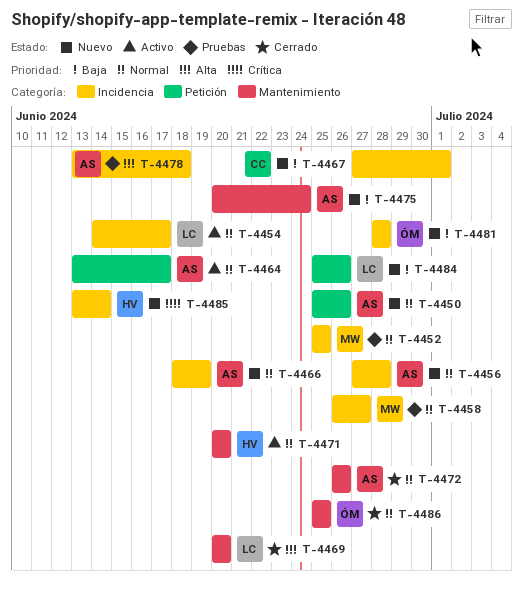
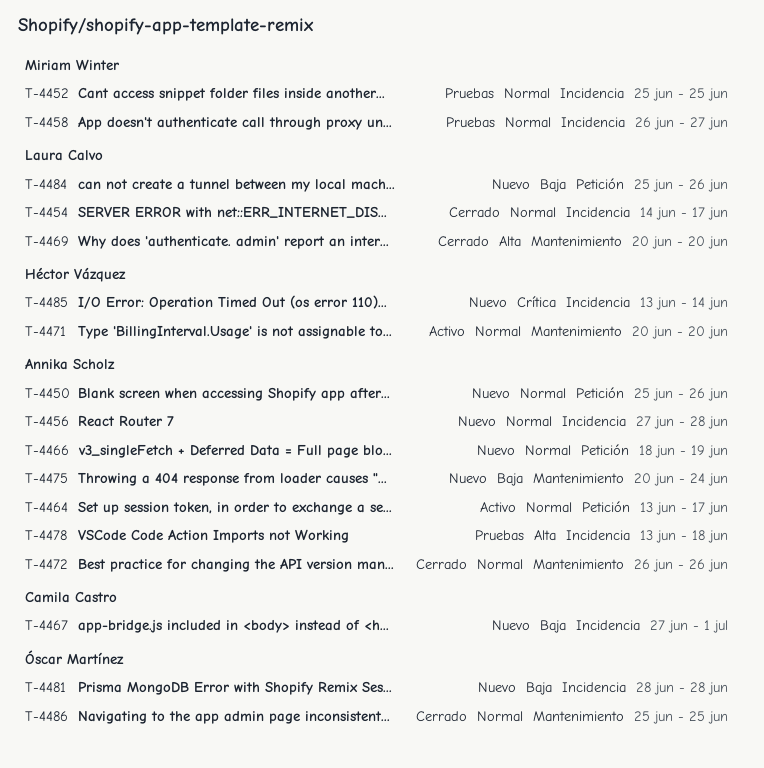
T-4454, status: Activo -> Cerrado
T-4466, label: Incidencia -> Petición

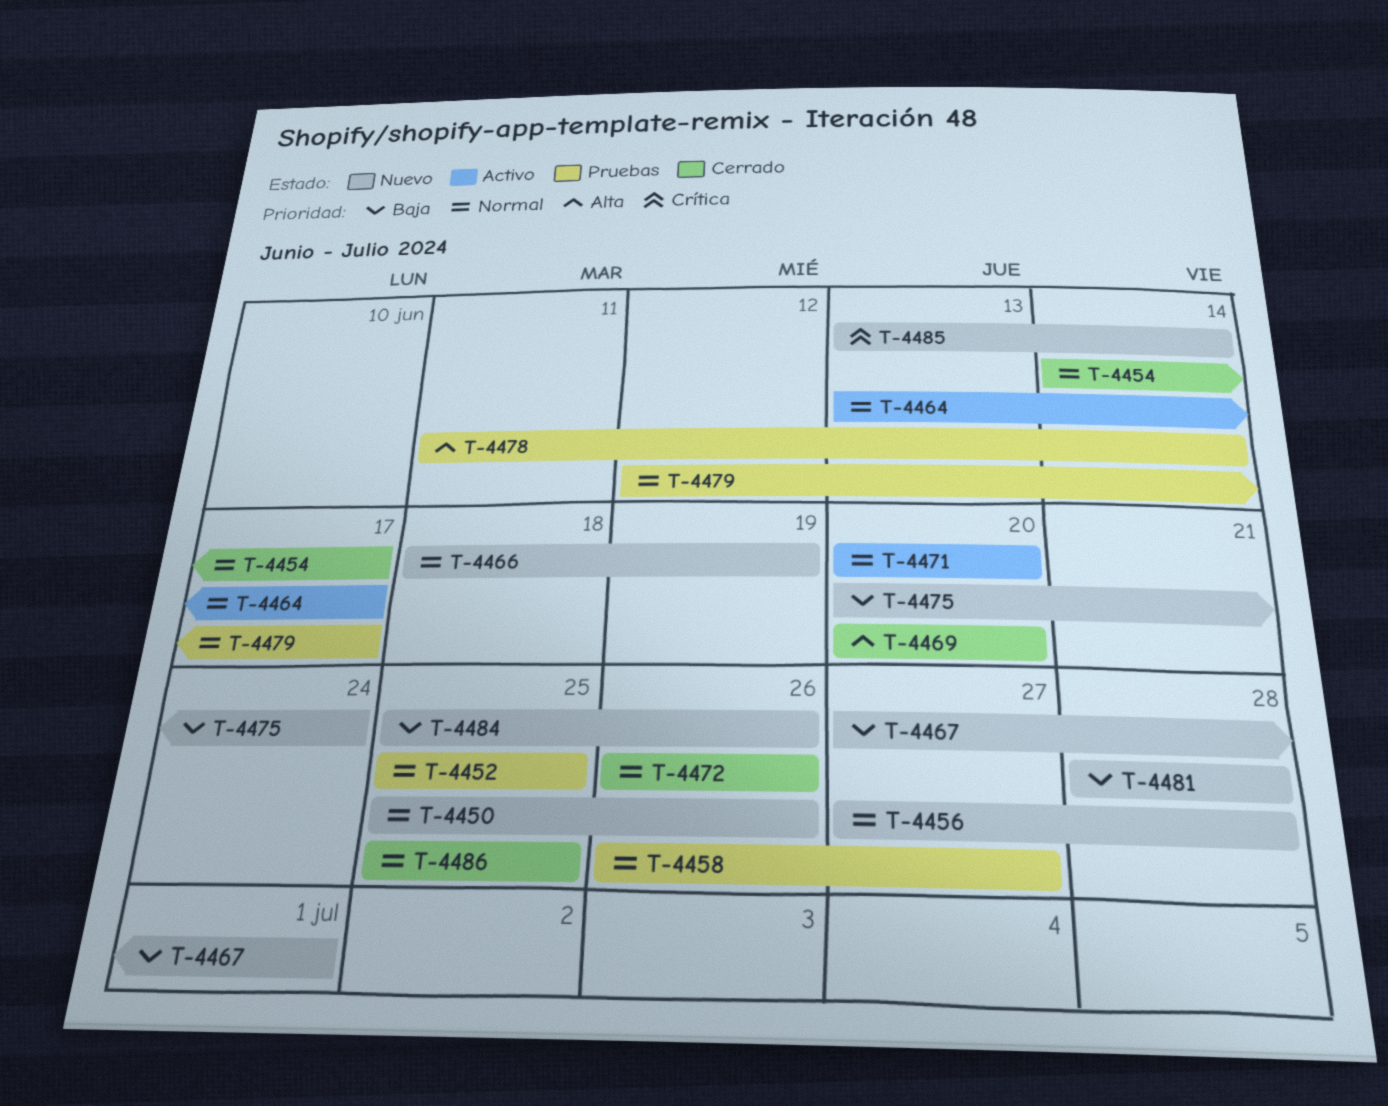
T-4478, start: Jun 13 -> Jun 11
T-4478, due: Jun 18 -> Jun 14
T-4479: none -> present

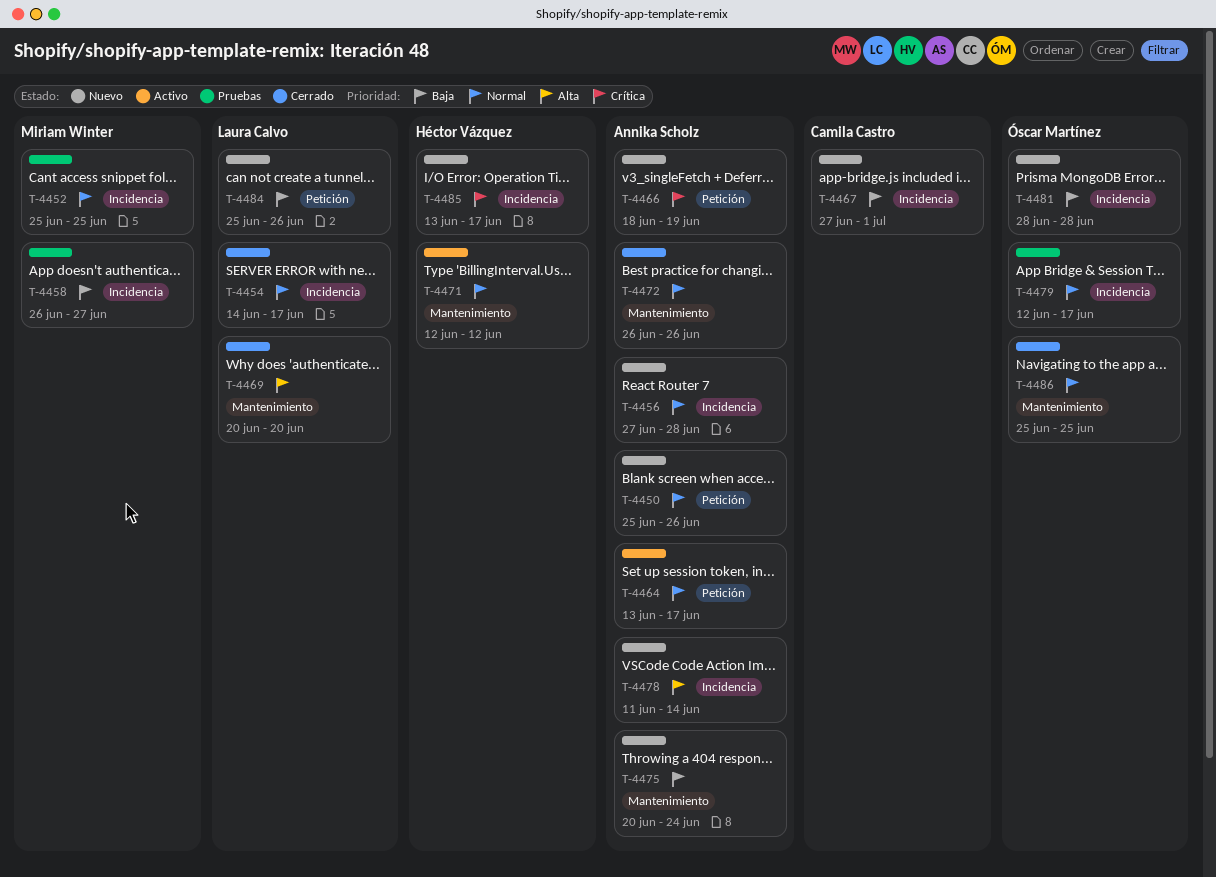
T-4458, priority: Normal -> Baja
T-4466, priority: Normal -> Crítica
T-4471, start: Jun 20 -> Jun 12
T-4471, due: Jun 20 -> Jun 12
T-4478, status: Pruebas -> Nuevo
T-4485, due: Jun 14 -> Jun 17

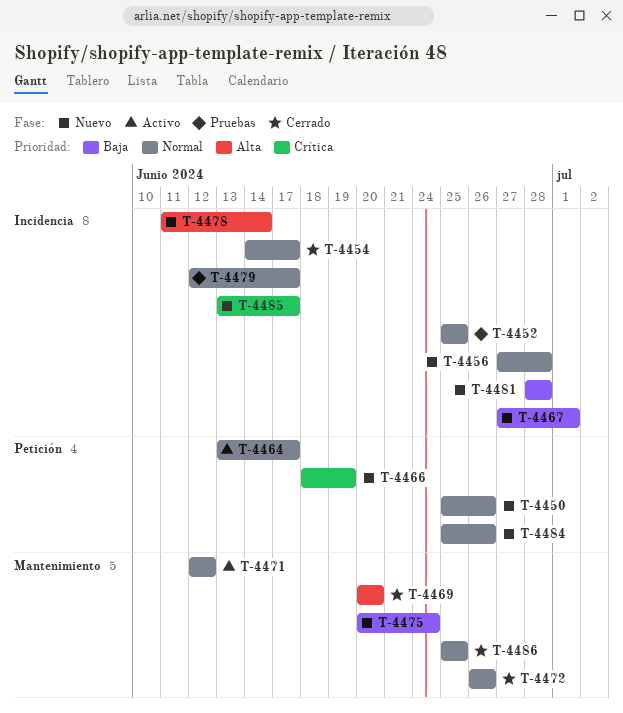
T-4458: present -> none
T-4484, priority: Baja -> Normal

